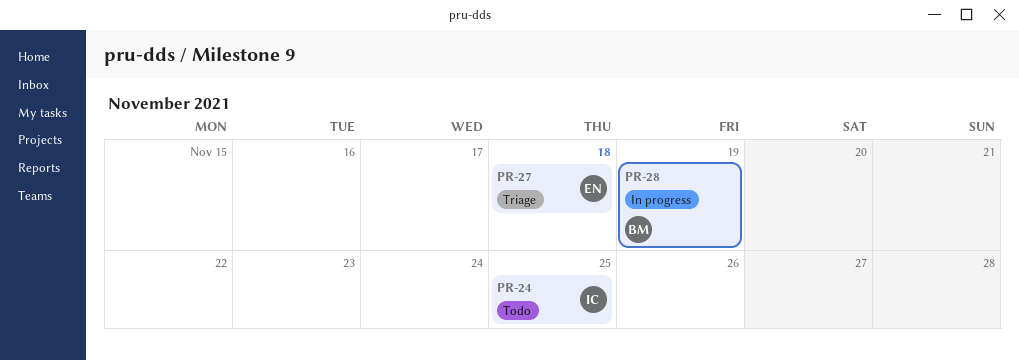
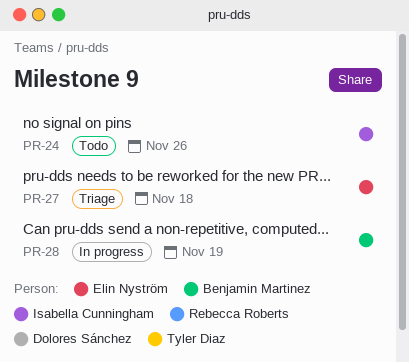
PR-24, due: Nov 25 -> Nov 26

